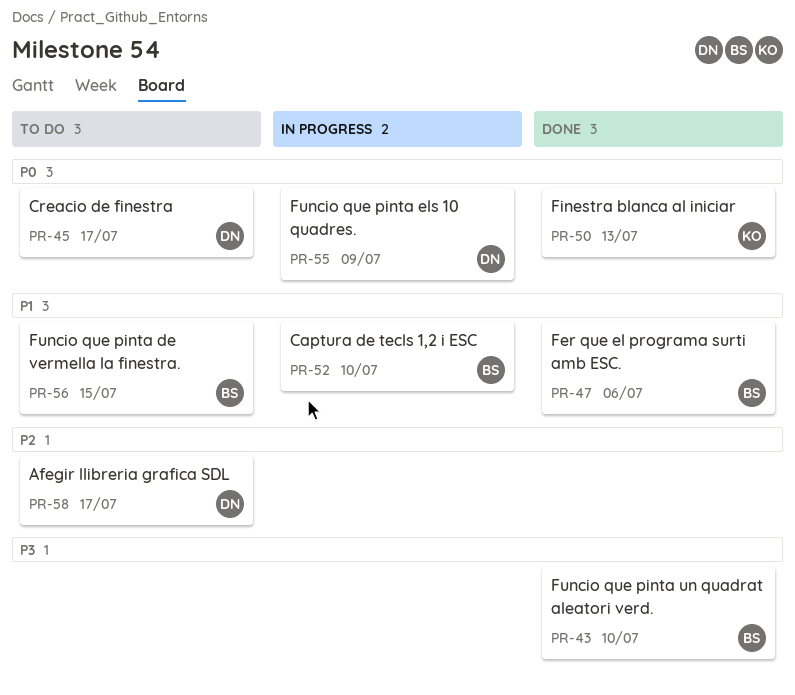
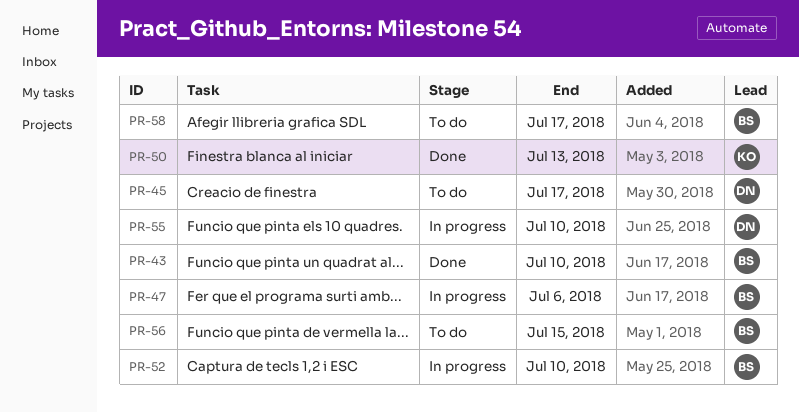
PR-47, status: Done -> In progress
PR-55, due: Jul 9 -> Jul 10
PR-58, owner: DN -> BS

